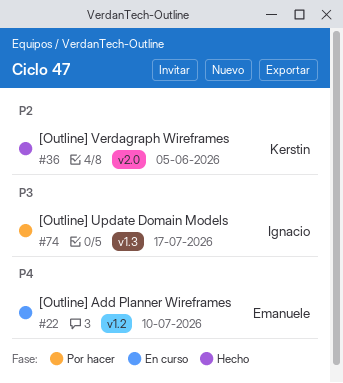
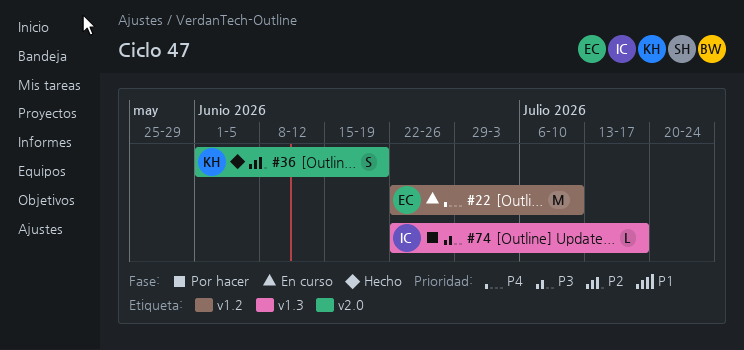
#36, due: Jun 5 -> Jun 19

